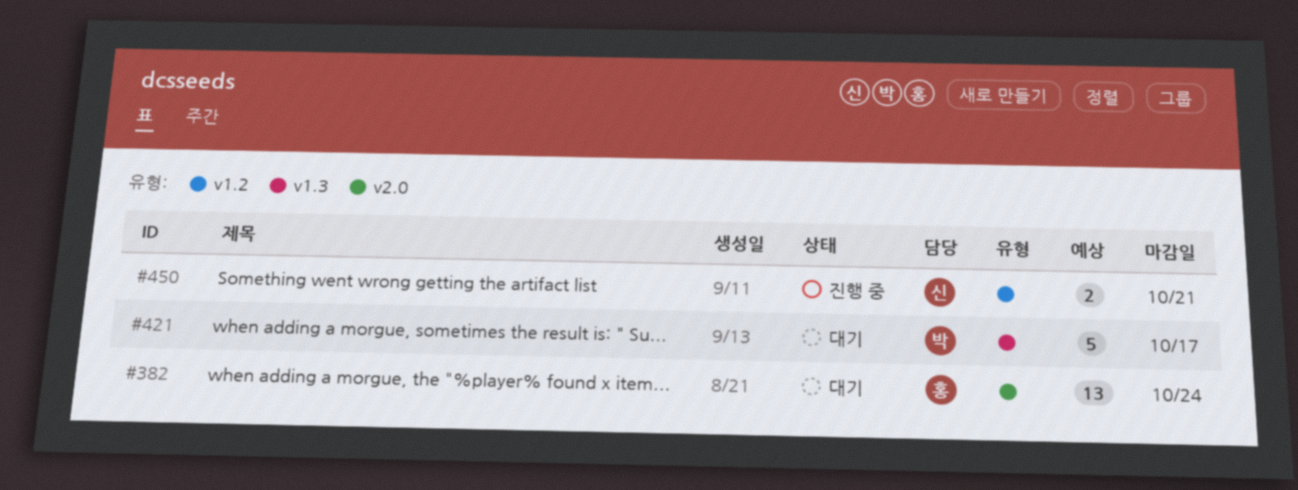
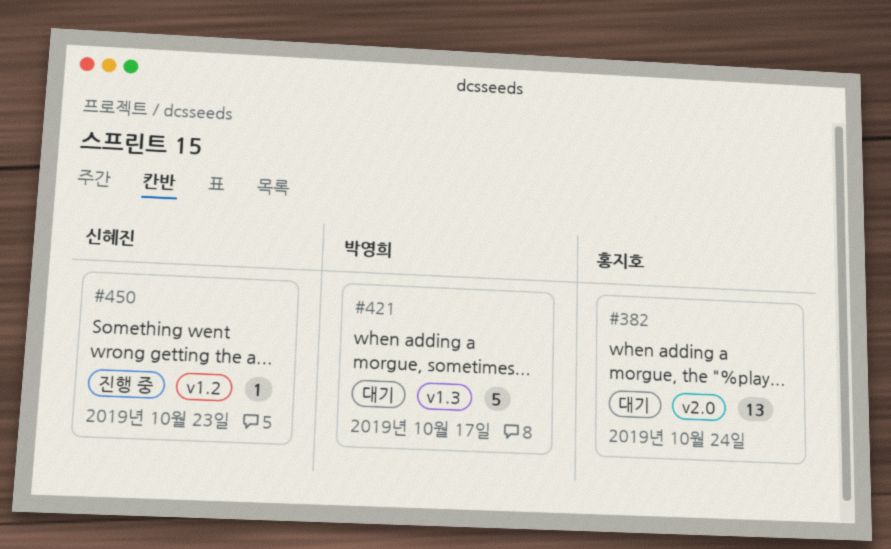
#450, estimate: 2 -> 1
#450, due: Oct 21 -> Oct 23

